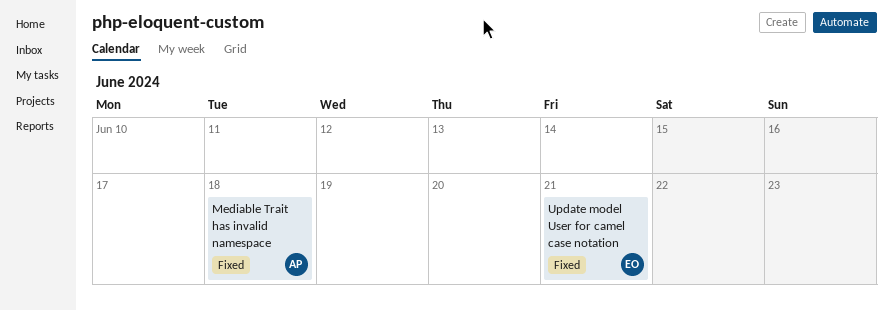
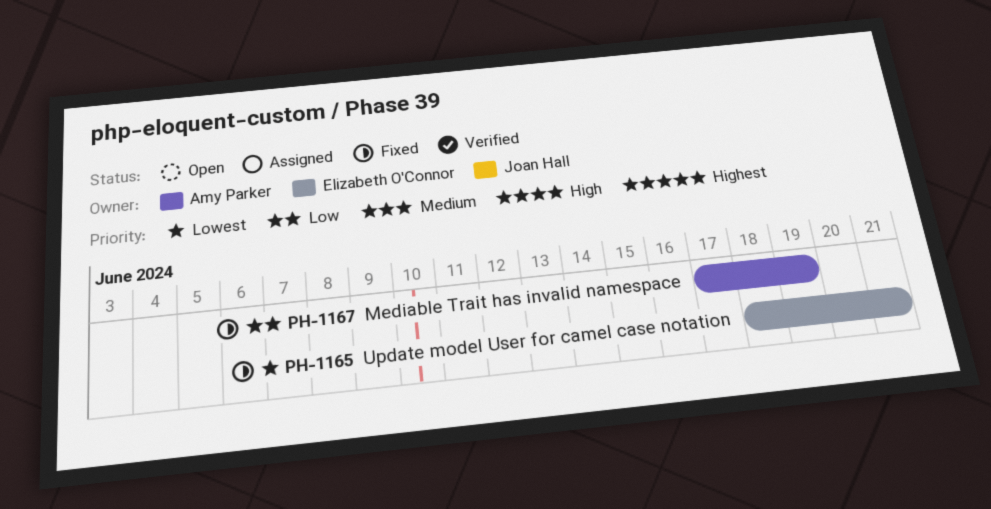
Mediable Trait has invalid namespace, due: Jun 18 -> Jun 19

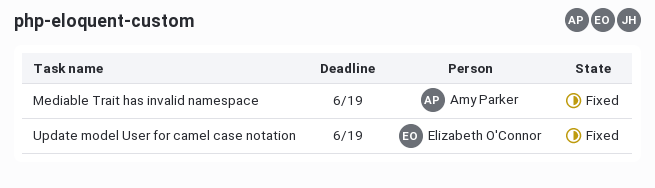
Update model User for camel case notation, due: Jun 21 -> Jun 19

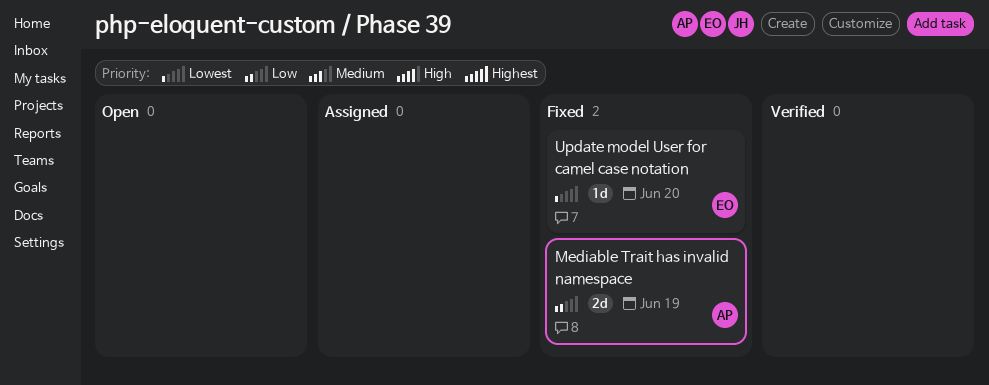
Update model User for camel case notation, due: Jun 19 -> Jun 20

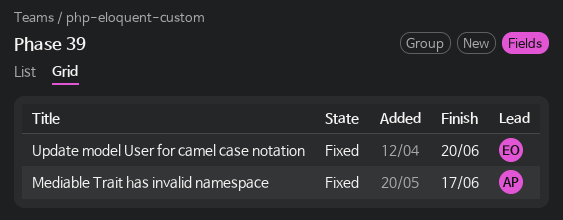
Mediable Trait has invalid namespace, due: Jun 19 -> Jun 17

